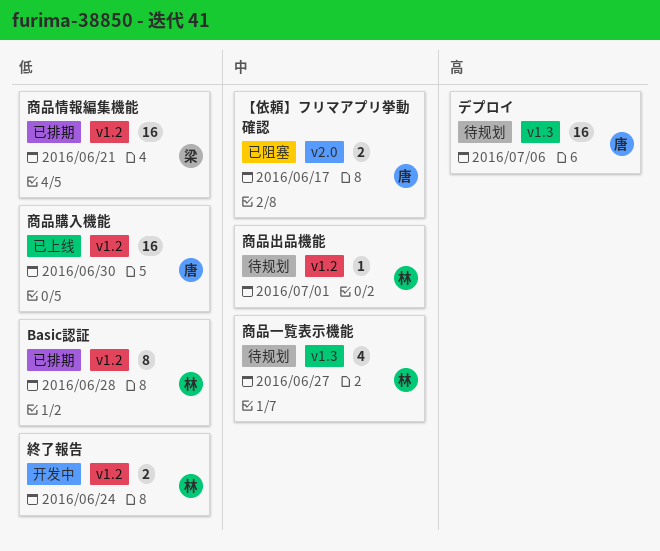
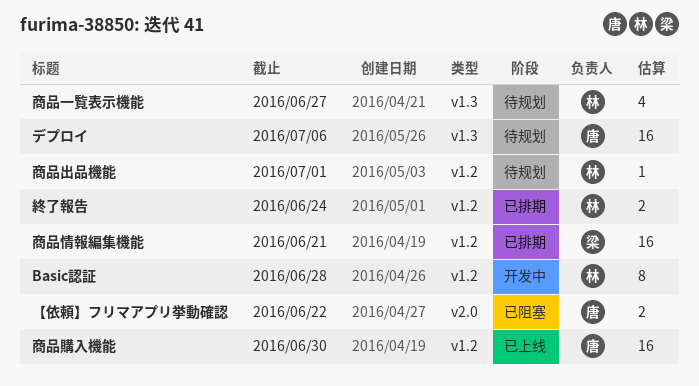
Basic認証, status: 已排期 -> 开发中
【依頼】フリマアプリ挙動確認, due: Jun 17 -> Jun 22
終了報告, status: 开发中 -> 已排期

